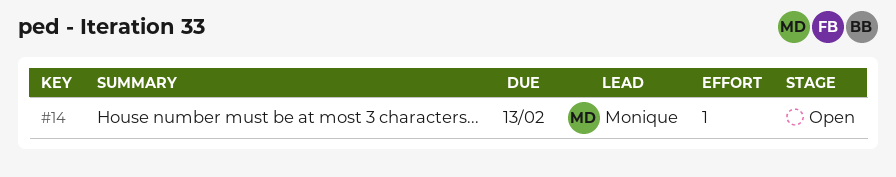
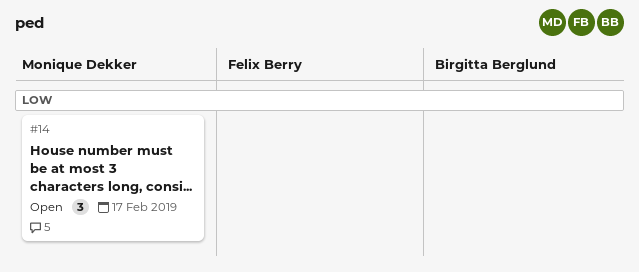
#14, estimate: 1 -> 3
#14, due: Feb 13 -> Feb 17

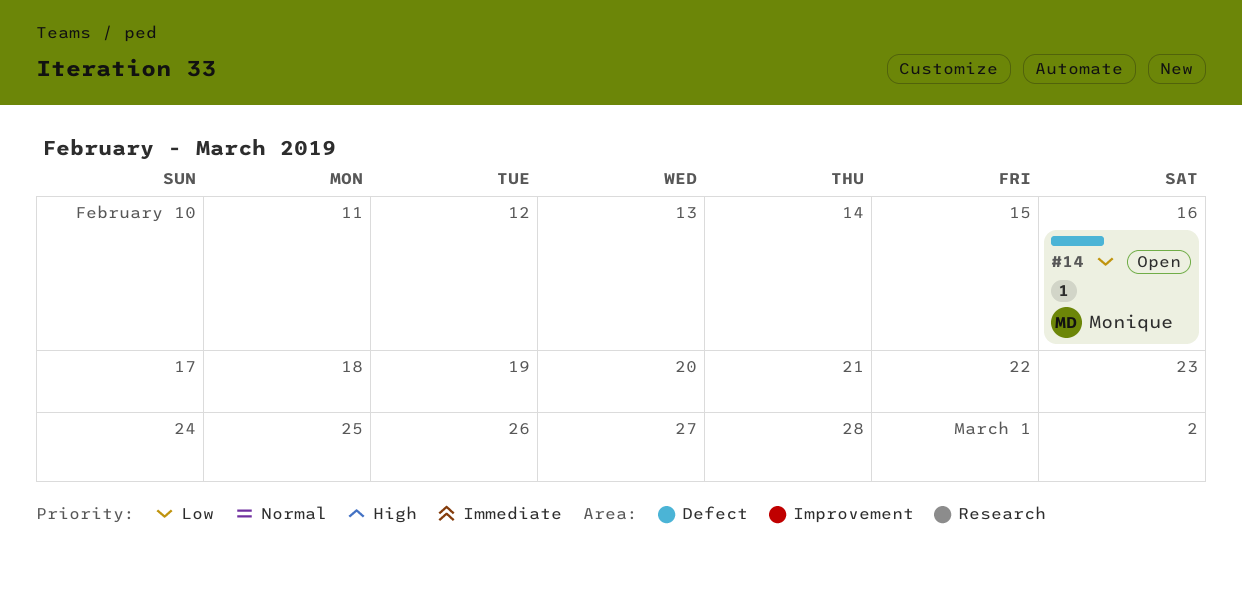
#14, estimate: 3 -> 1
#14, due: Feb 17 -> Feb 16

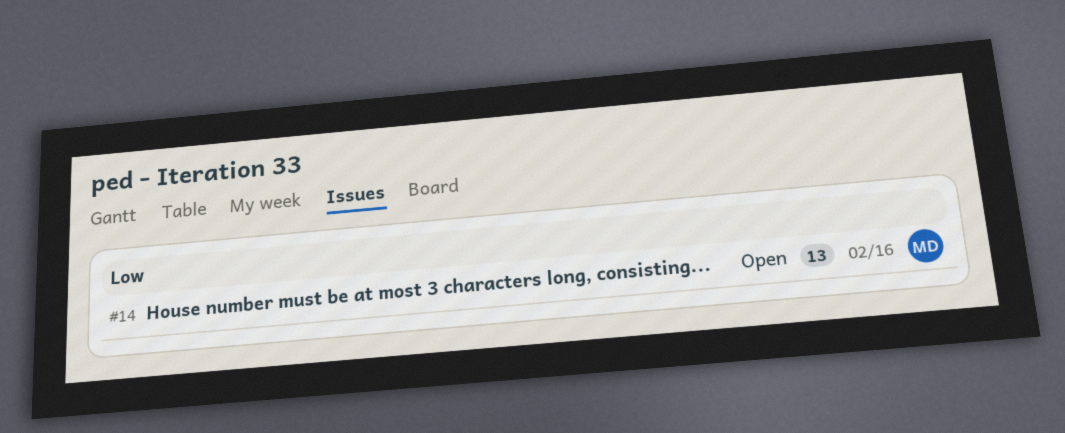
#14, estimate: 1 -> 13

